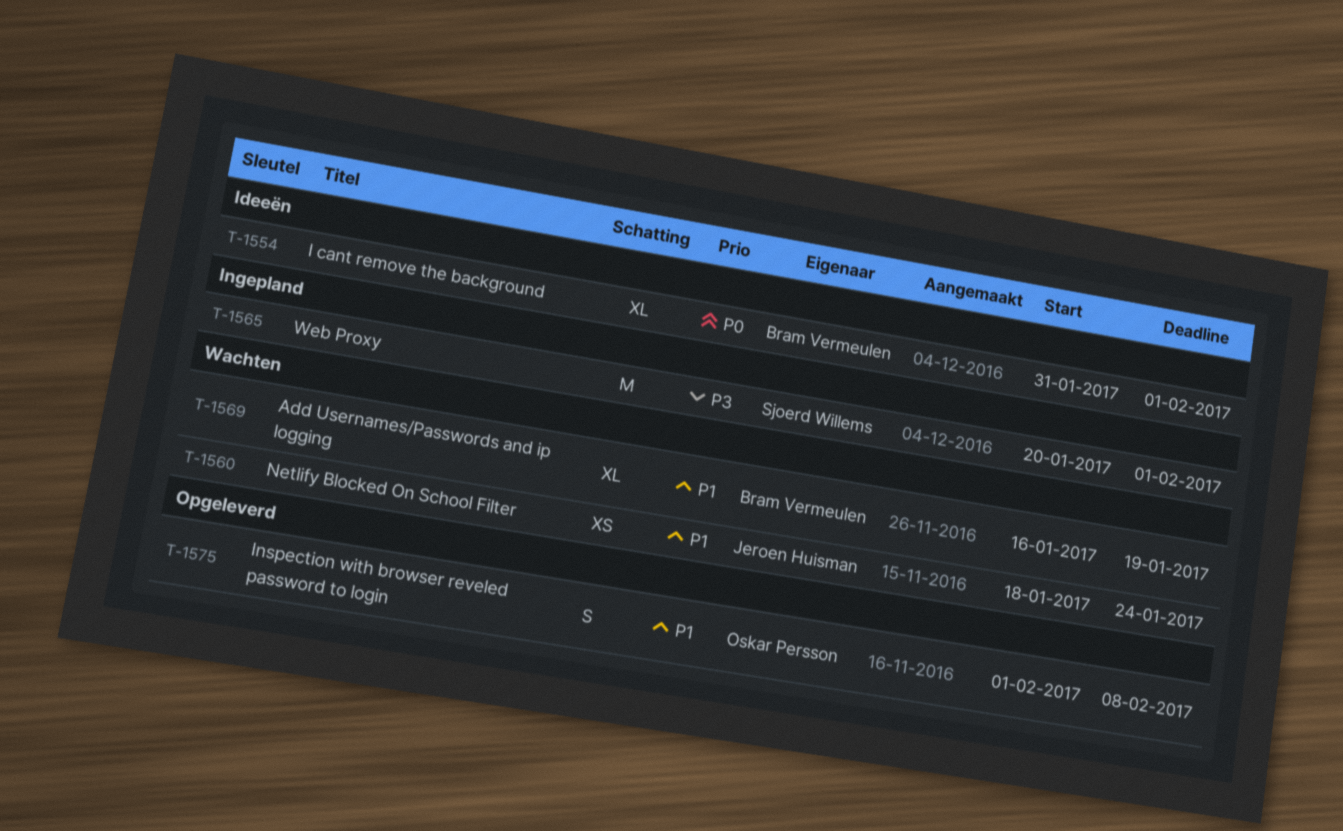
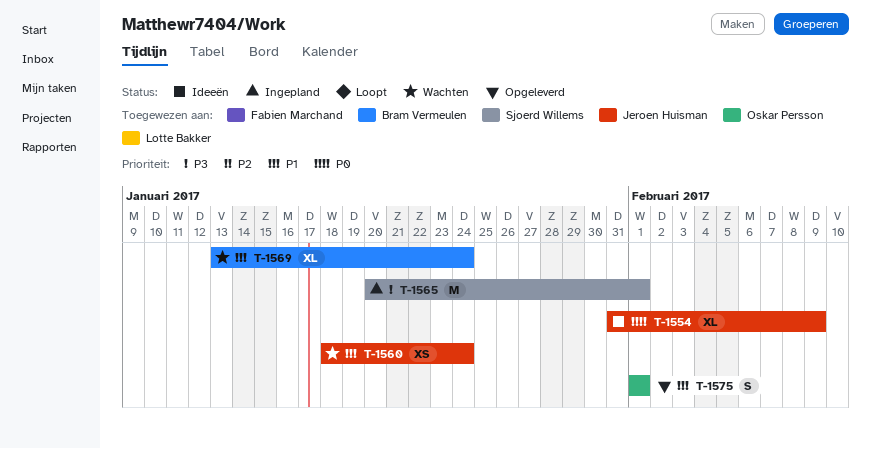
T-1554, owner: Bram Vermeulen -> Jeroen Huisman
T-1554, due: Feb 1 -> Feb 9
T-1569, start: Jan 16 -> Jan 13
T-1569, due: Jan 19 -> Jan 24
T-1575, due: Feb 8 -> Feb 1

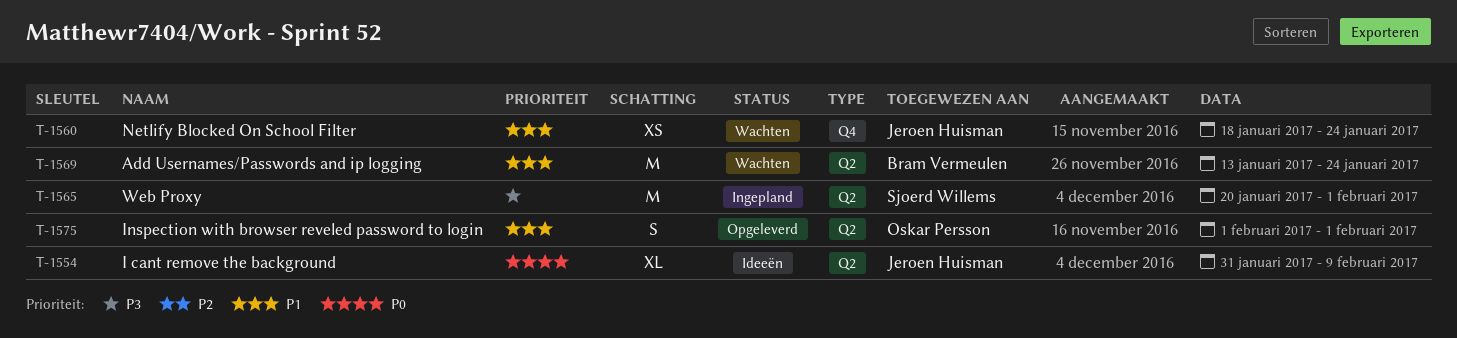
T-1569, estimate: XL -> M

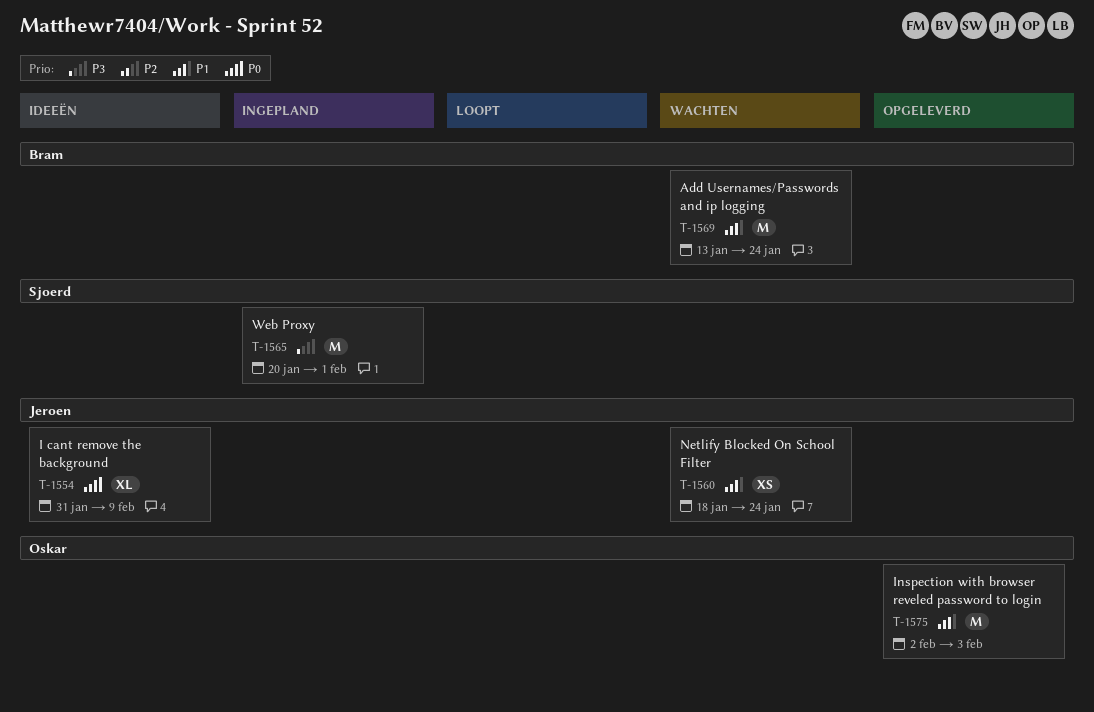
T-1575, estimate: S -> M
T-1575, start: Feb 1 -> Feb 2
T-1575, due: Feb 1 -> Feb 3

